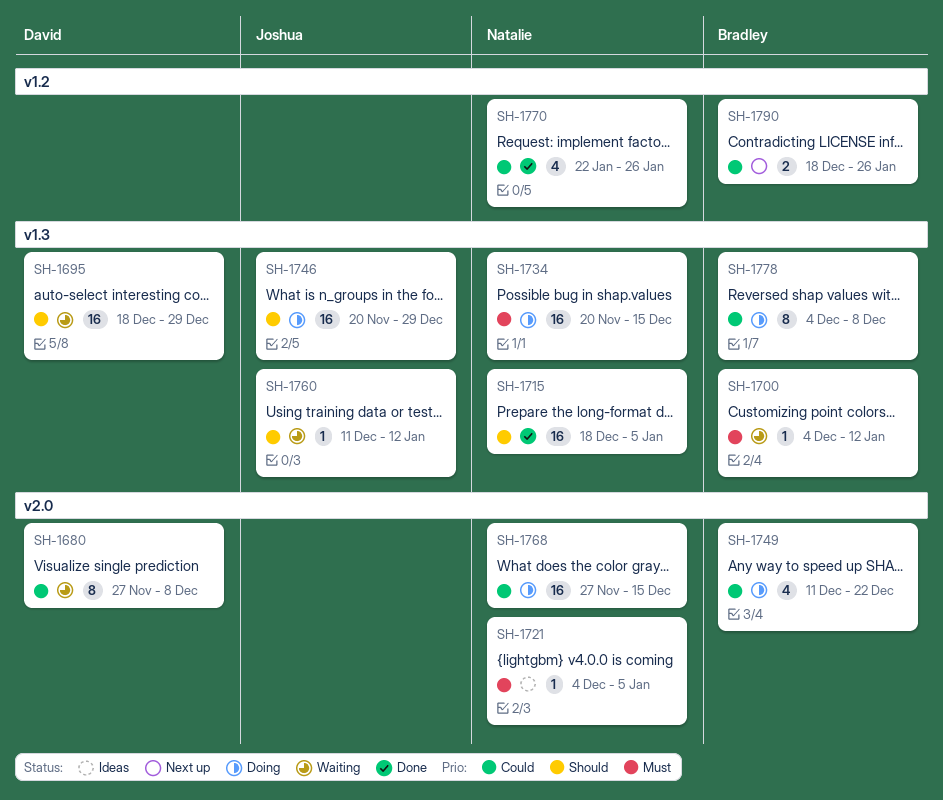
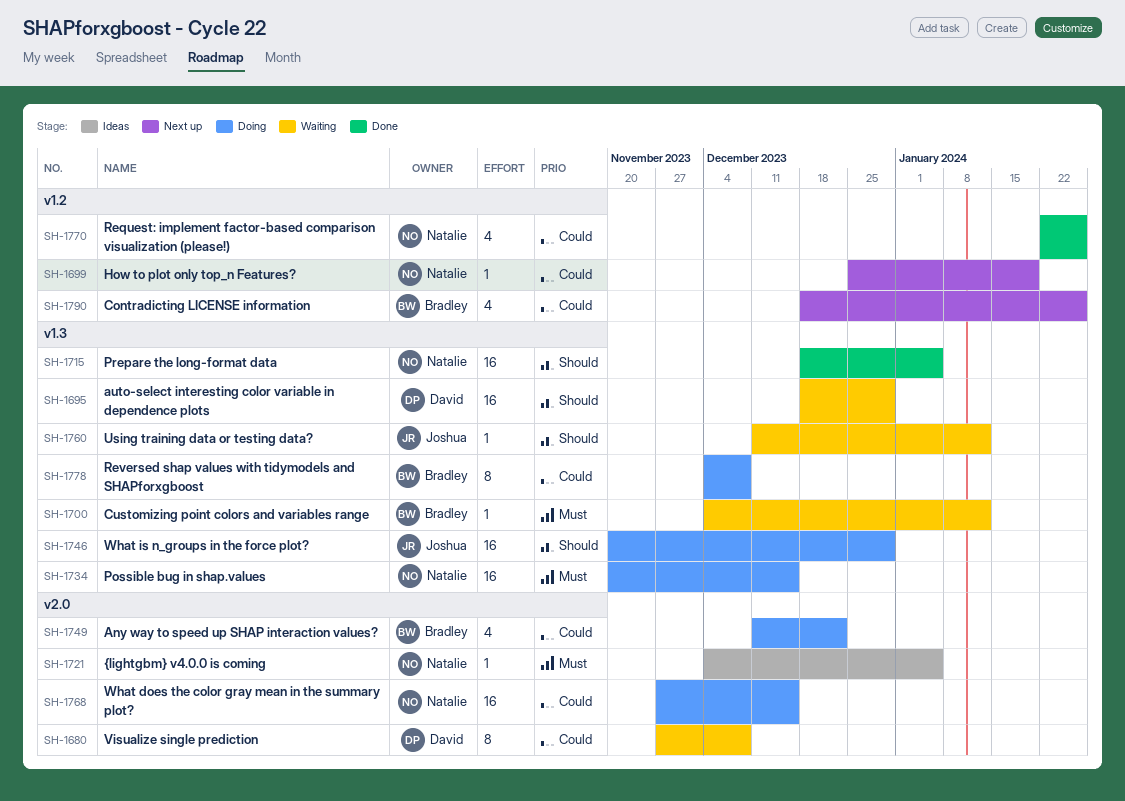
SH-1699: none -> present
SH-1790, estimate: 2 -> 4

